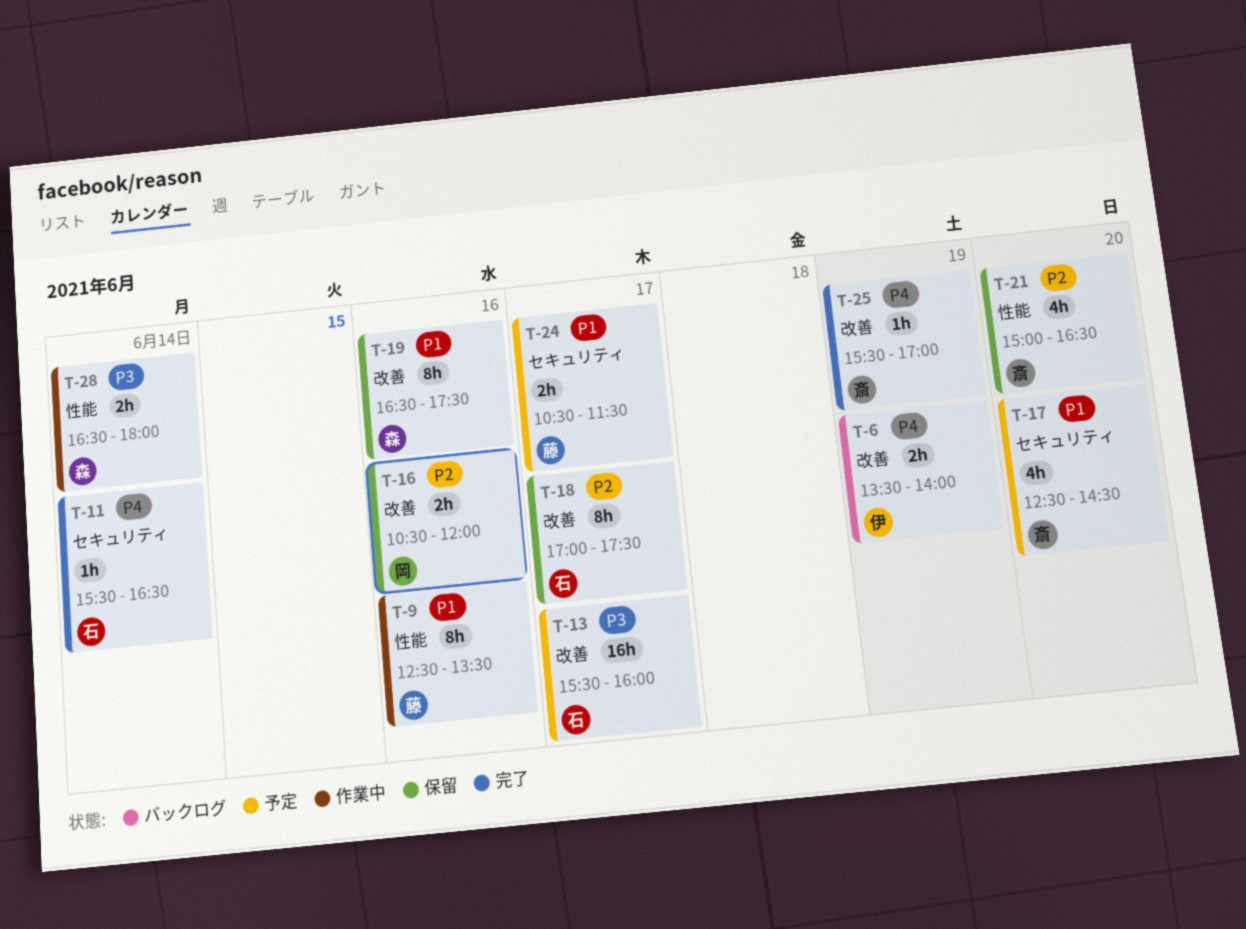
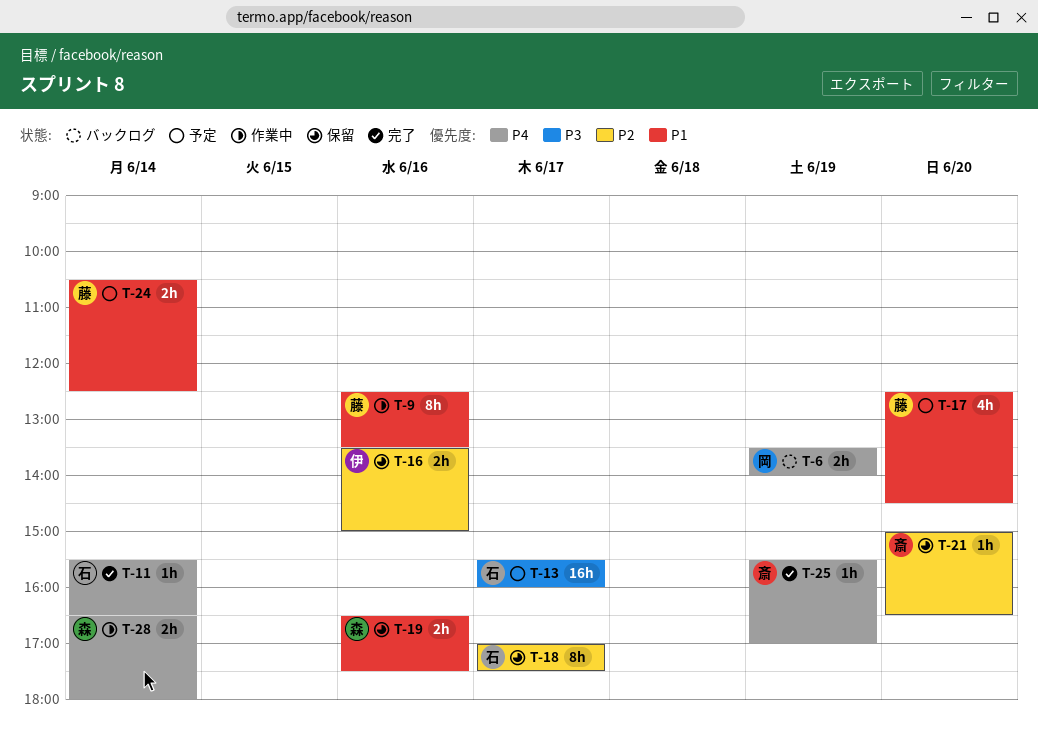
T-6, owner: 伊 -> 岡
T-16, owner: 岡 -> 伊
T-16, begins: 10:30 -> 13:30
T-16, ends: 12:00 -> 15:00
T-17, owner: 斎 -> 藤
T-19, estimate: 8h -> 2h
T-21, estimate: 4h -> 1h
T-24, day: Jun 17 -> Jun 14
T-24, ends: 11:30 -> 12:30
T-28, priority: P3 -> P4

